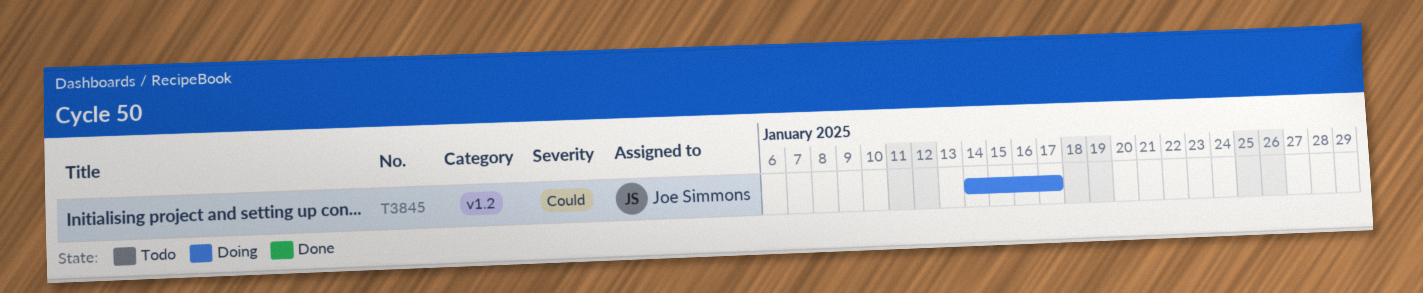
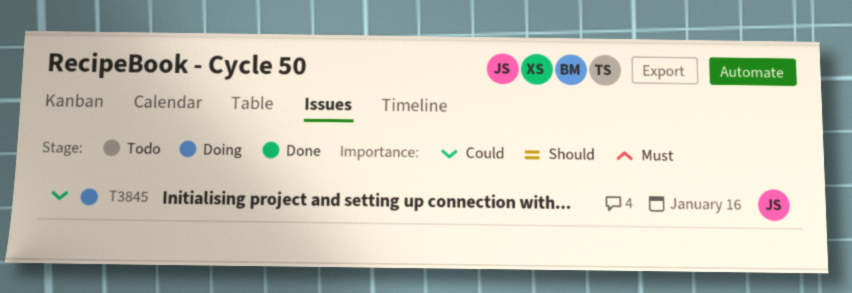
T3845, due: Jan 17 -> Jan 16

